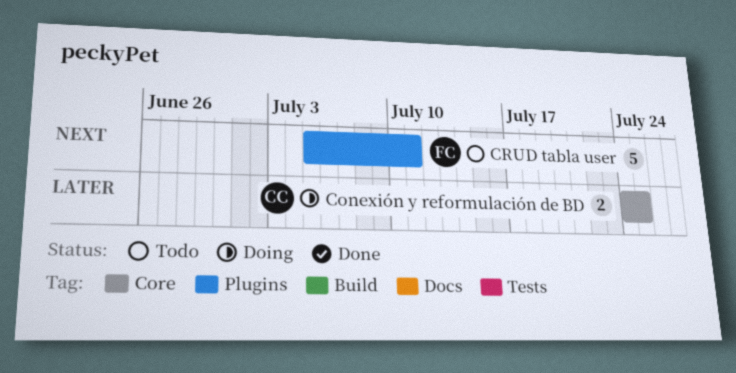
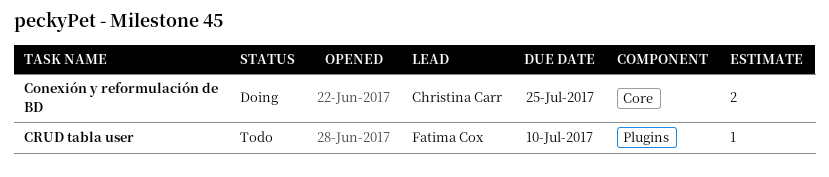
CRUD tabla user, estimate: 5 -> 1
CRUD tabla user, due: Jul 11 -> Jul 10

